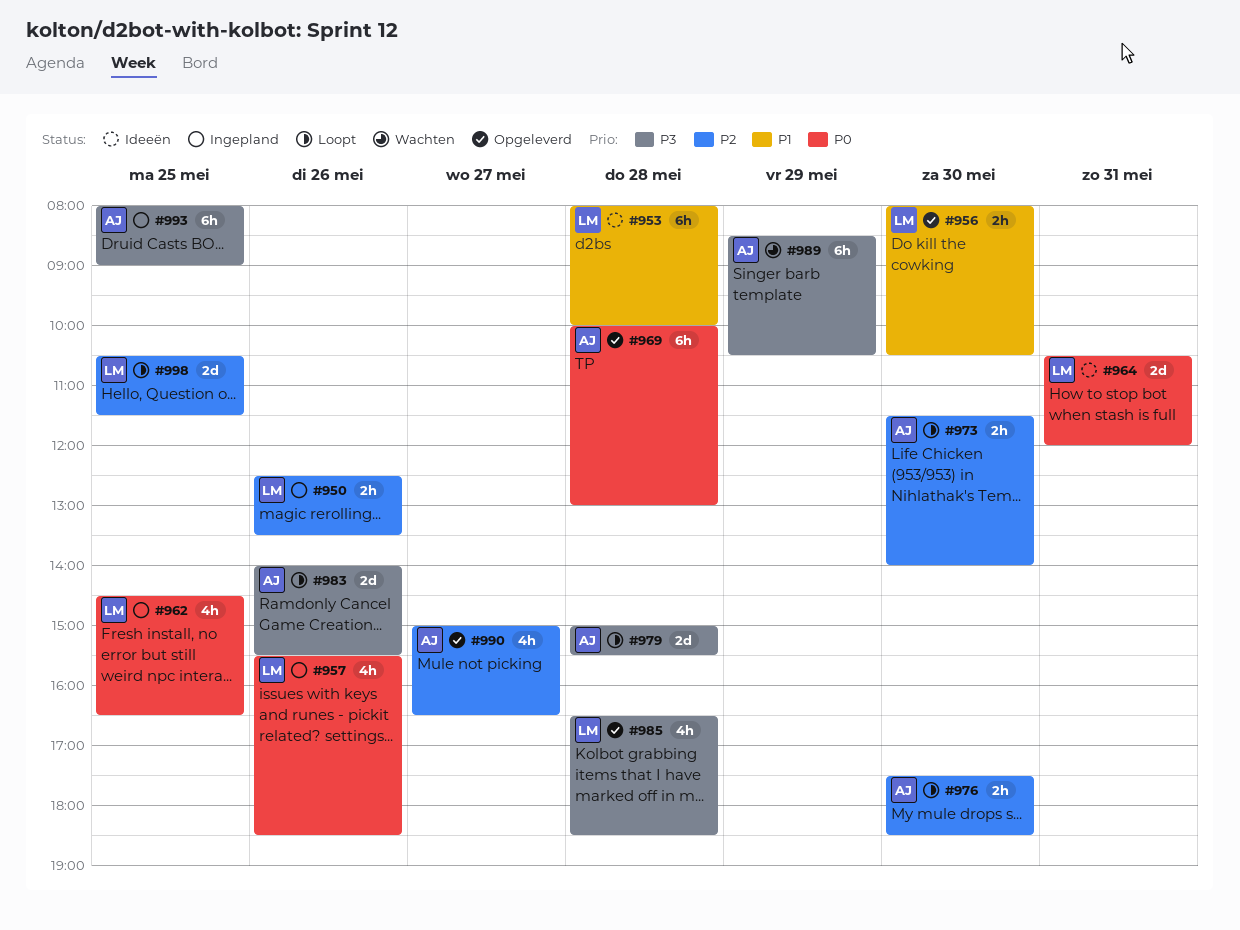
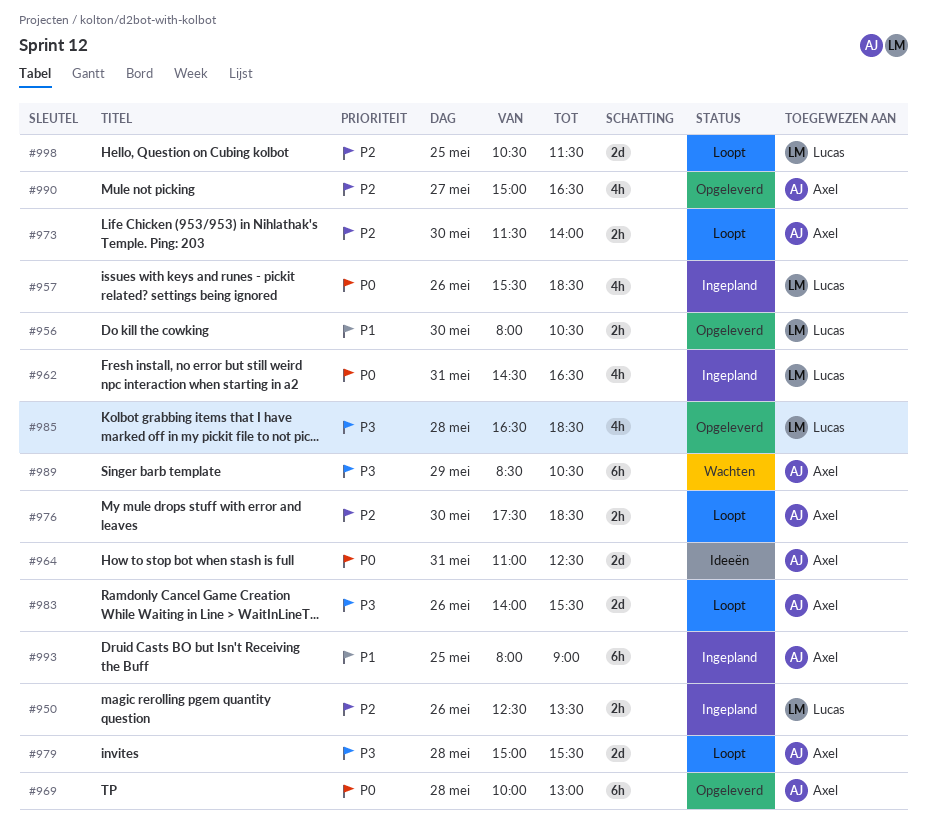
#953: present -> none
#962, day: May 25 -> May 31
#964, owner: Lucas -> Axel
#964, begins: 10:30 -> 11:00
#964, ends: 12:00 -> 12:30
#993, priority: P3 -> P1

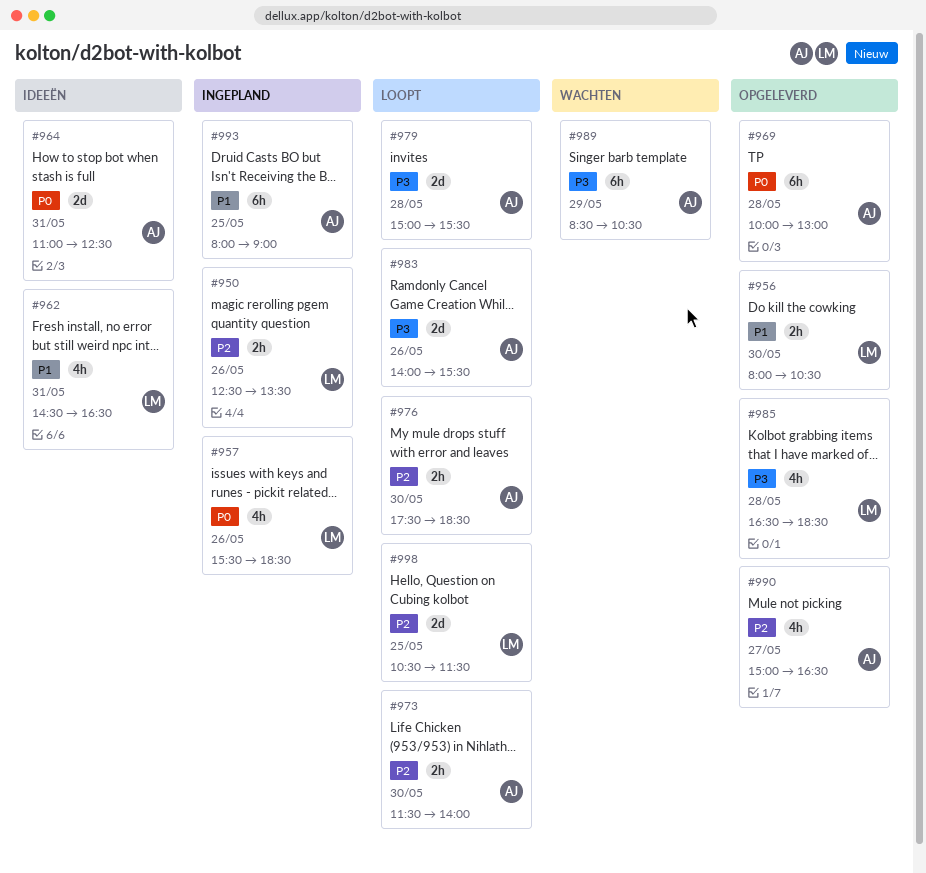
#962, status: Ingepland -> Ideeën
#962, priority: P0 -> P1

